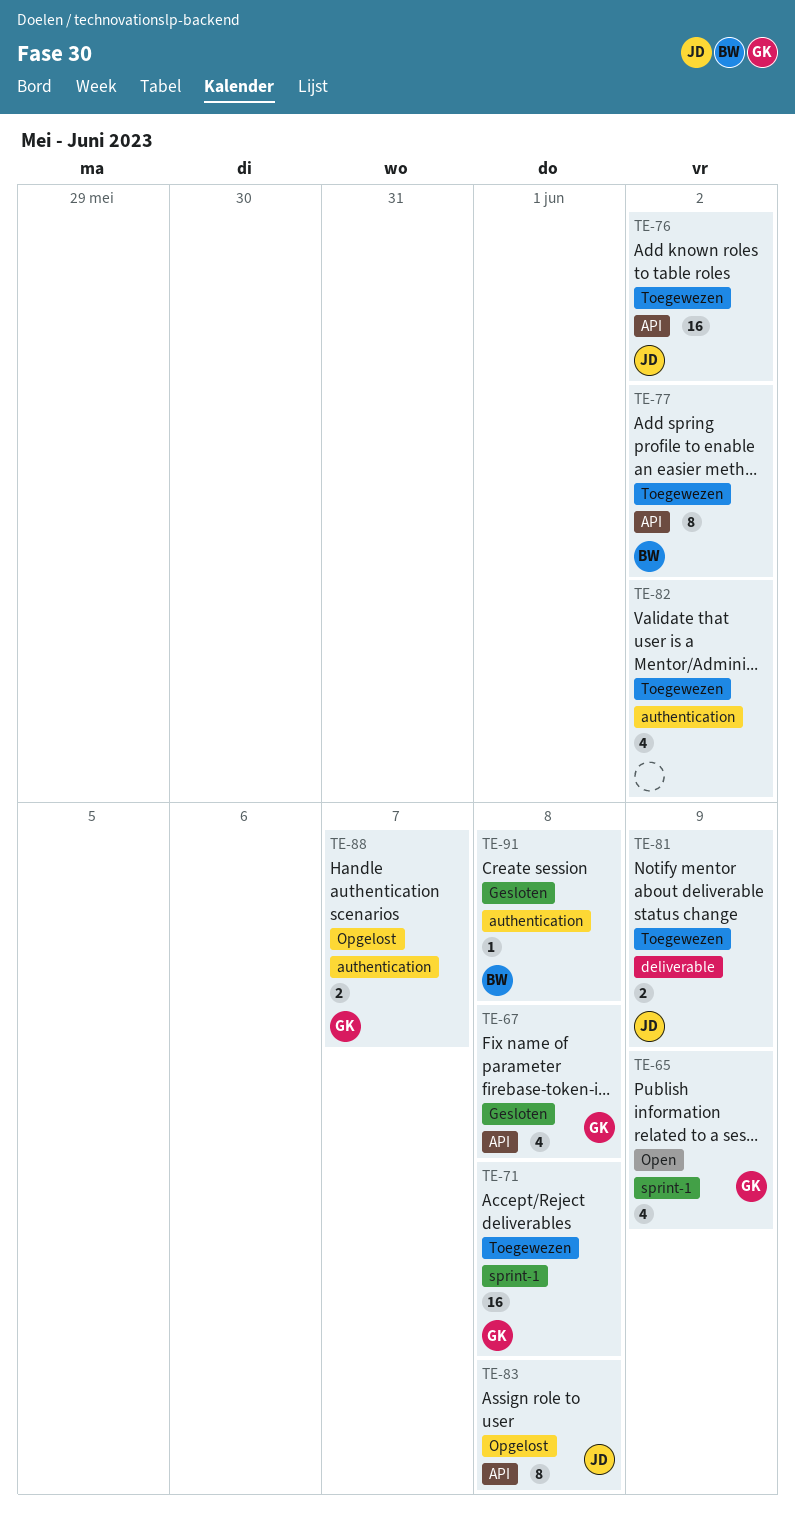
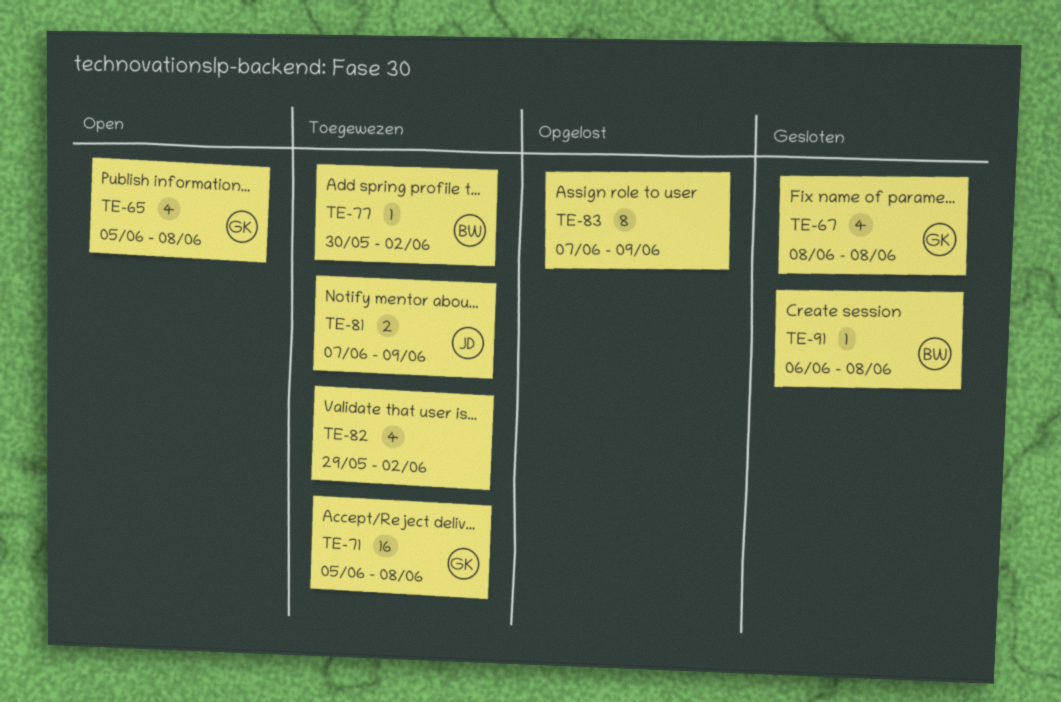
TE-65, due: Jun 9 -> Jun 8
TE-76: present -> none
TE-77, estimate: 8 -> 1
TE-83, owner: JD -> none
TE-83, due: Jun 8 -> Jun 9
TE-88: present -> none

